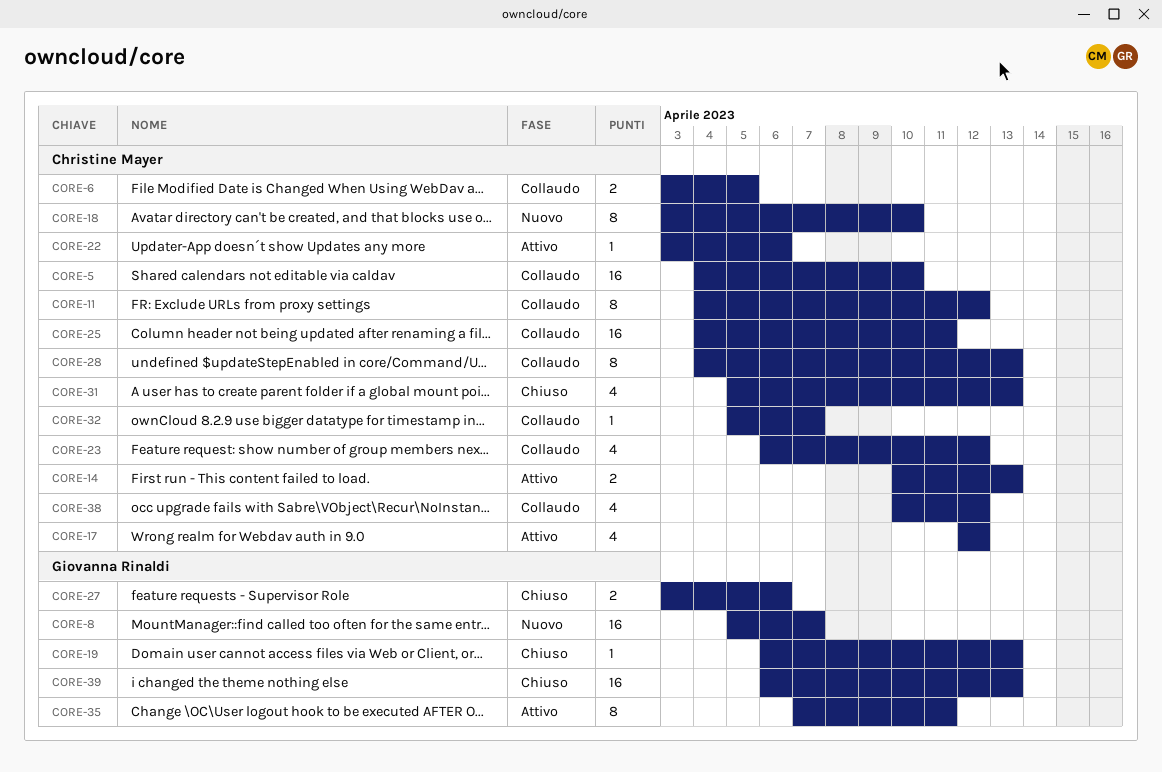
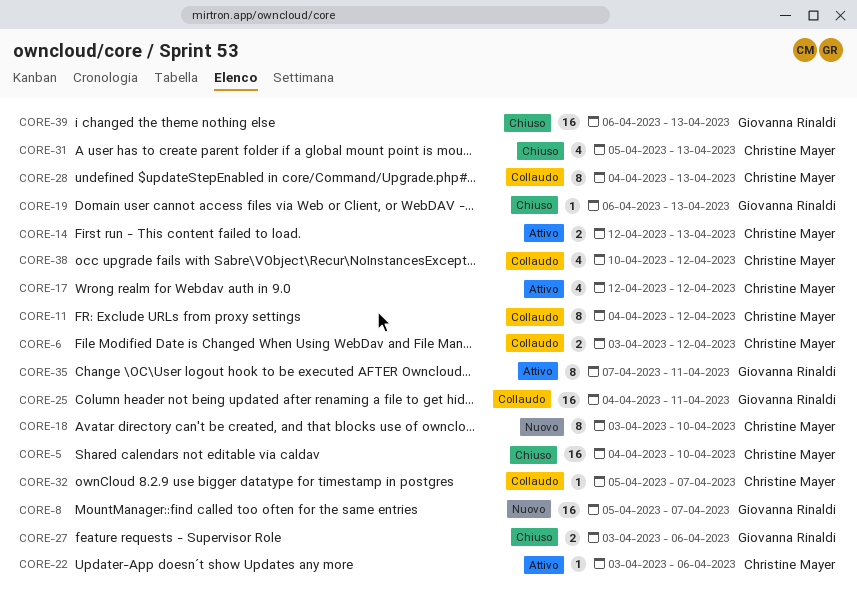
CORE-5, status: Collaudo -> Chiuso
CORE-6, due: Apr 5 -> Apr 12
CORE-14, start: Apr 10 -> Apr 12
CORE-23: present -> none
CORE-25, owner: Christine Mayer -> Giovanna Rinaldi

